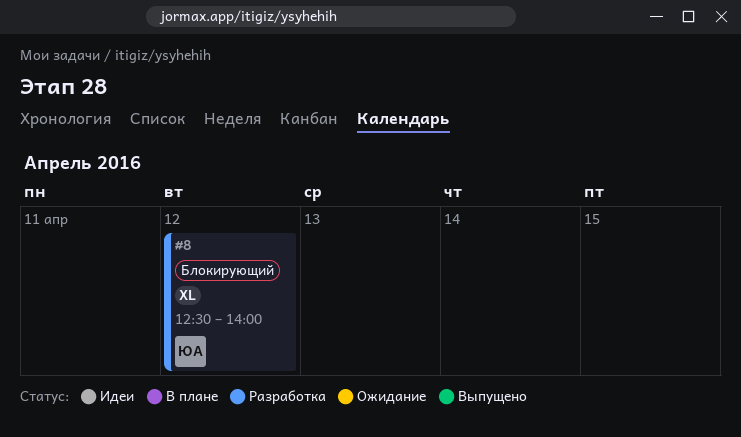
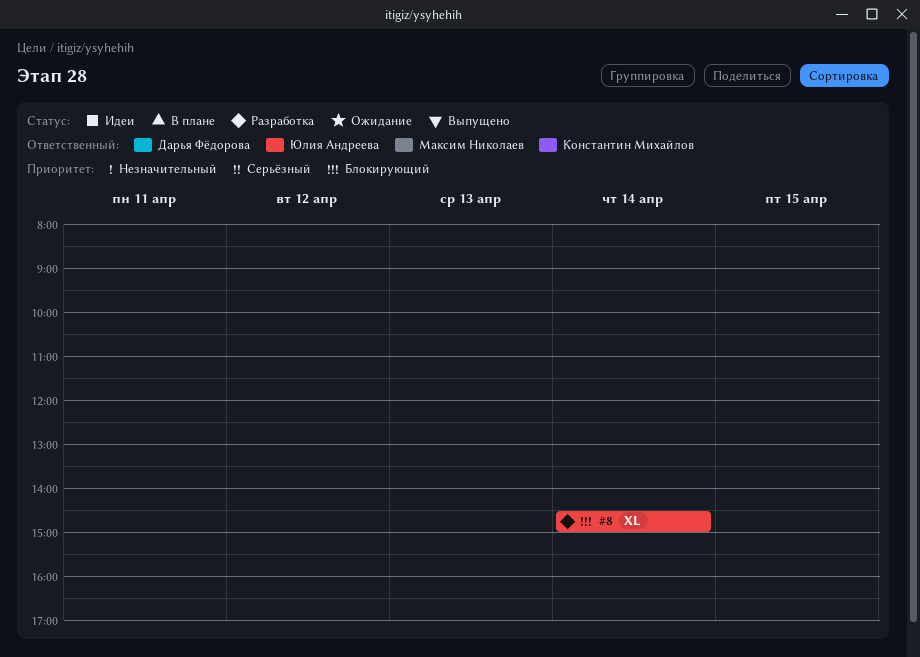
#8, day: Apr 12 -> Apr 14
#8, begins: 12:30 -> 14:30
#8, ends: 14:00 -> 15:00

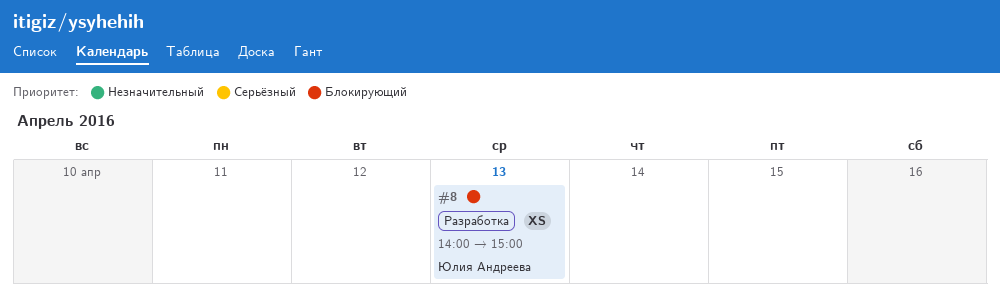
#8, estimate: XL -> XS
#8, day: Apr 14 -> Apr 13
#8, begins: 14:30 -> 14:00

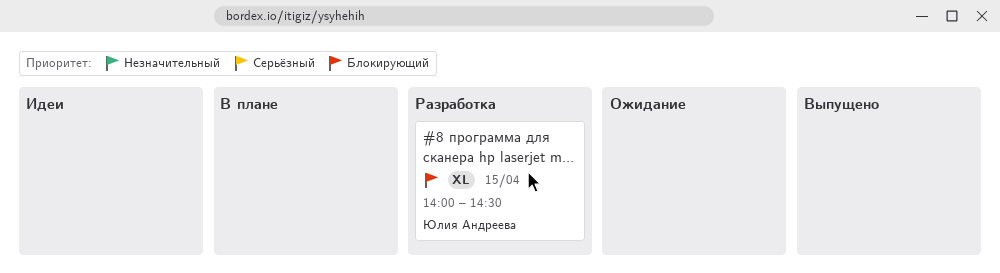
#8, estimate: XS -> XL
#8, day: Apr 13 -> Apr 15
#8, ends: 15:00 -> 14:30

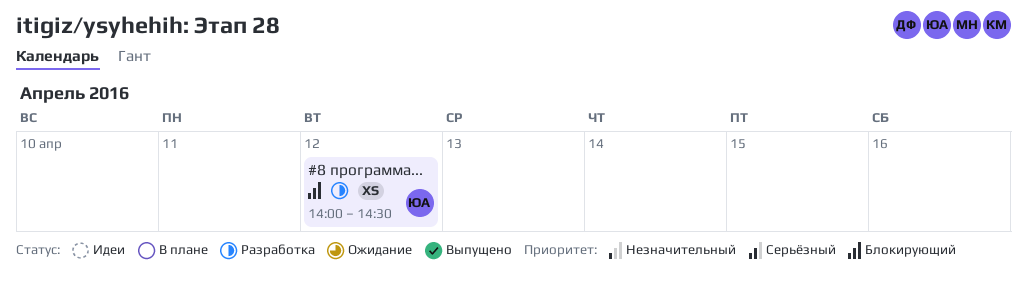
#8, estimate: XL -> XS
#8, day: Apr 15 -> Apr 12

